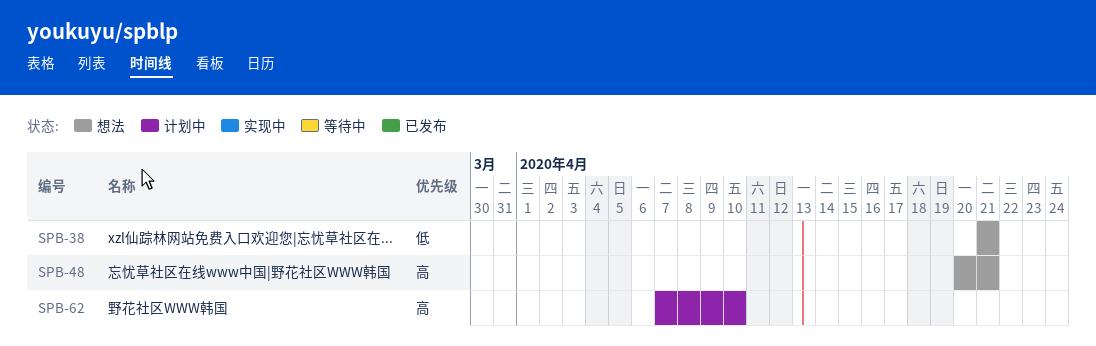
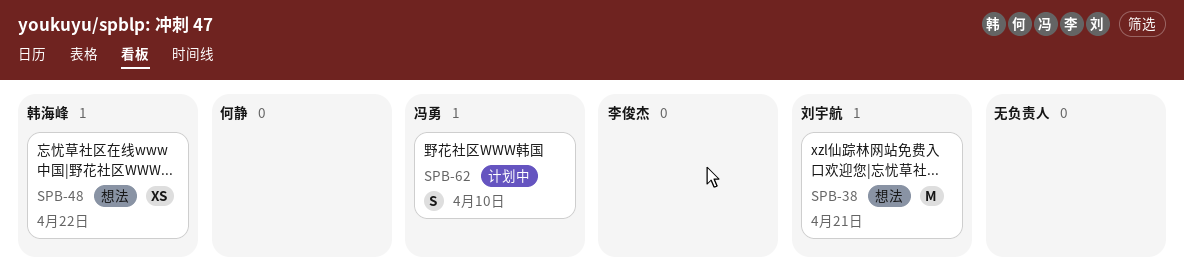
SPB-48, due: Apr 21 -> Apr 22

